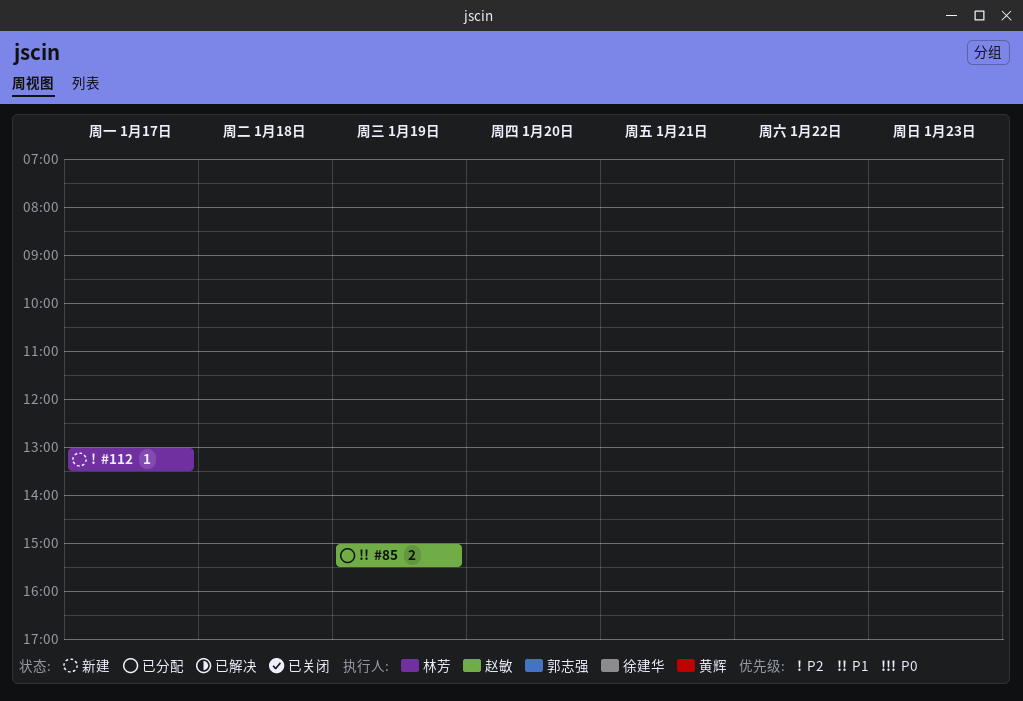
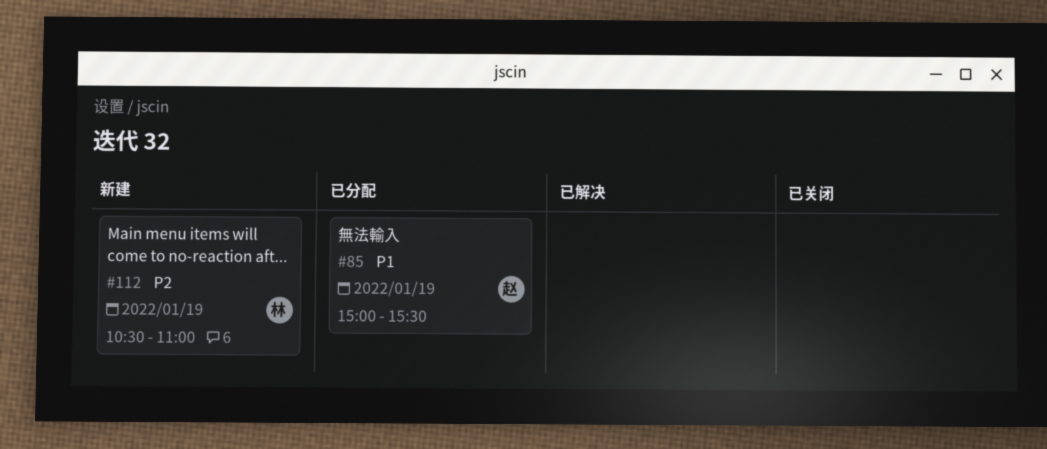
#112, day: Jan 17 -> Jan 19
#112, begins: 13:00 -> 10:30
#112, ends: 13:30 -> 11:00

